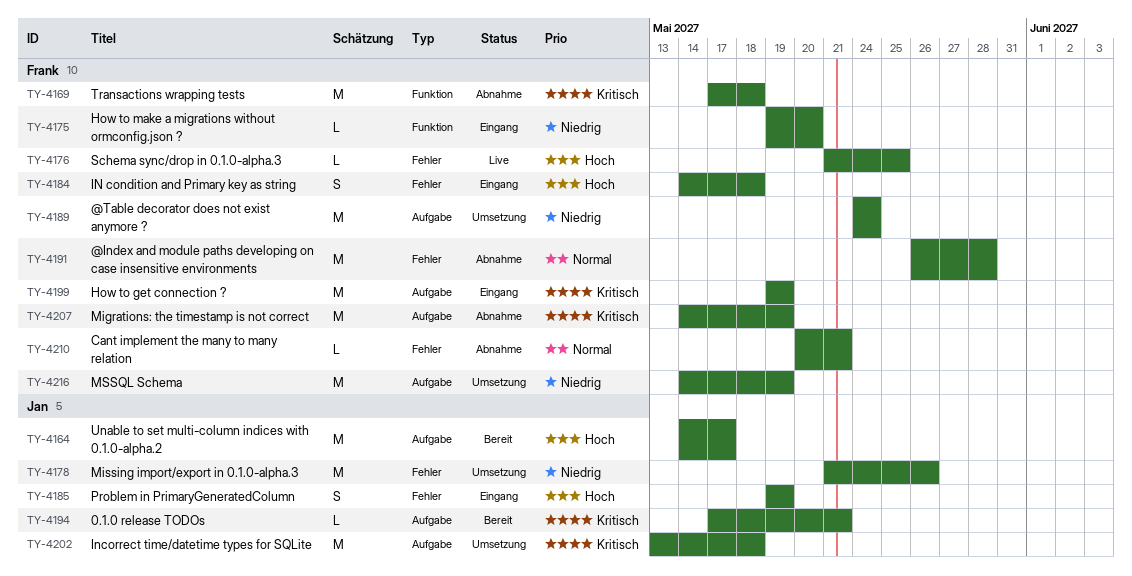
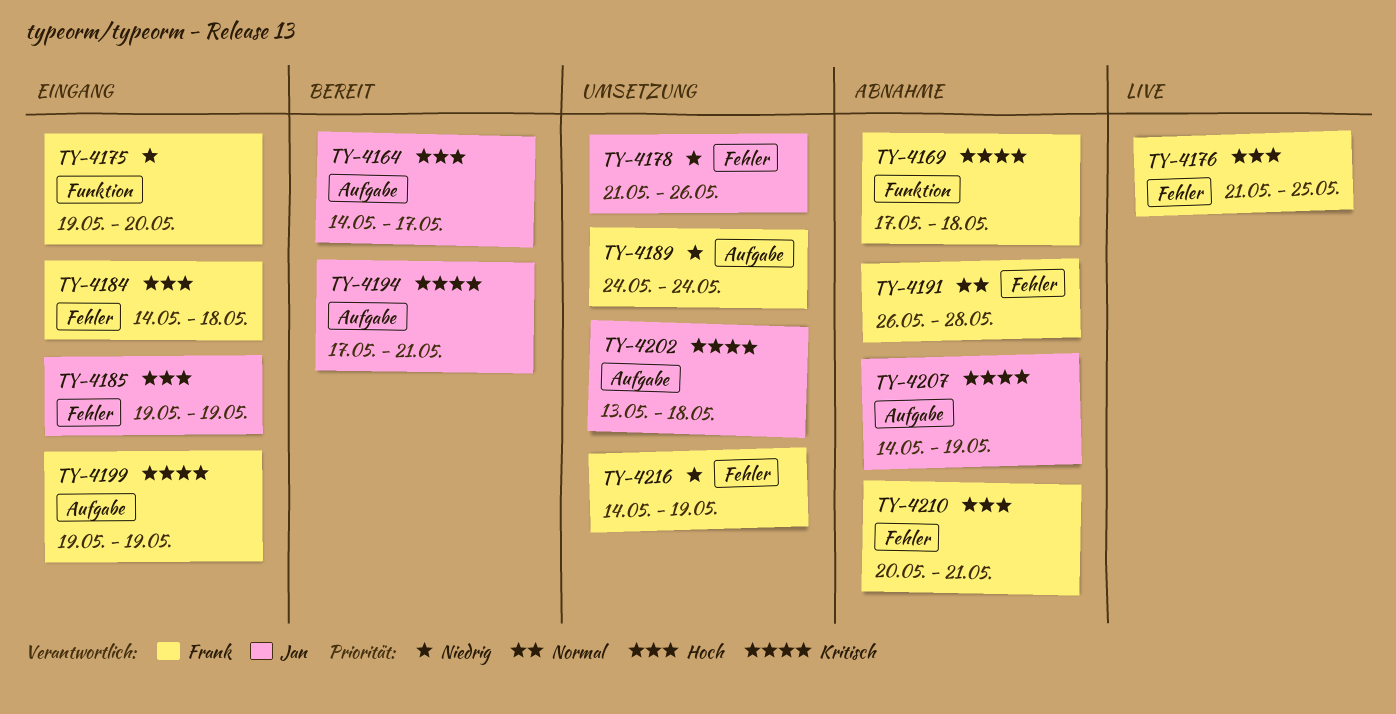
TY-4207, owner: Frank -> Jan
TY-4210, priority: Normal -> Hoch
TY-4216, label: Aufgabe -> Fehler

